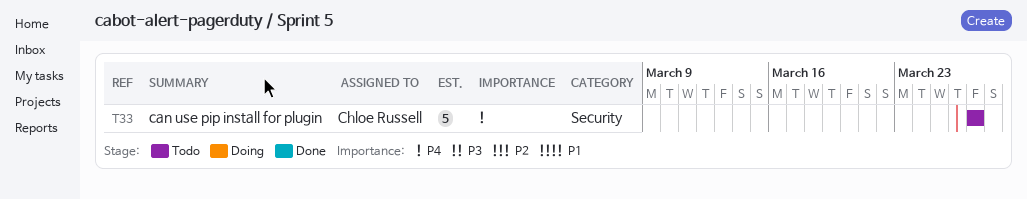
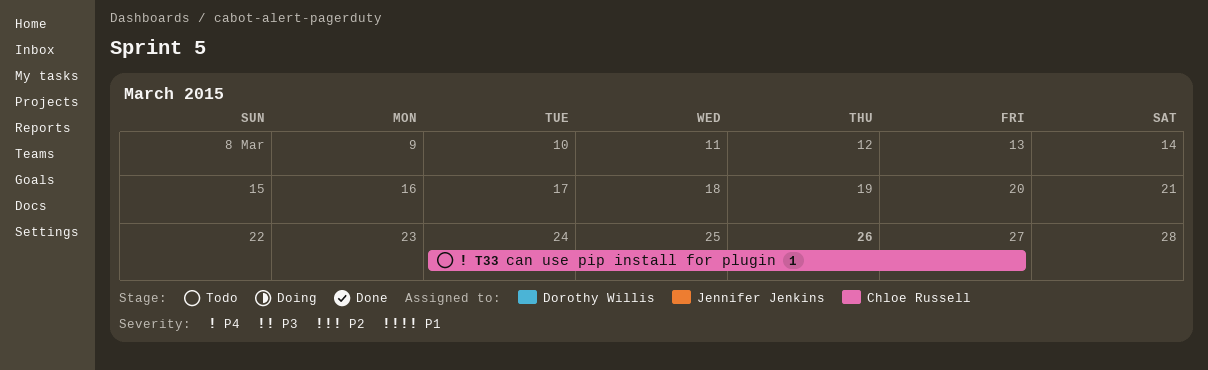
T33, estimate: 5 -> 1
T33, start: Mar 27 -> Mar 24

